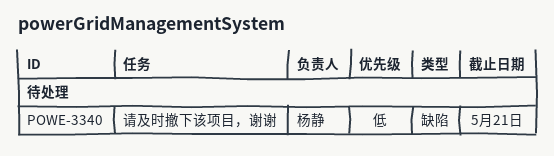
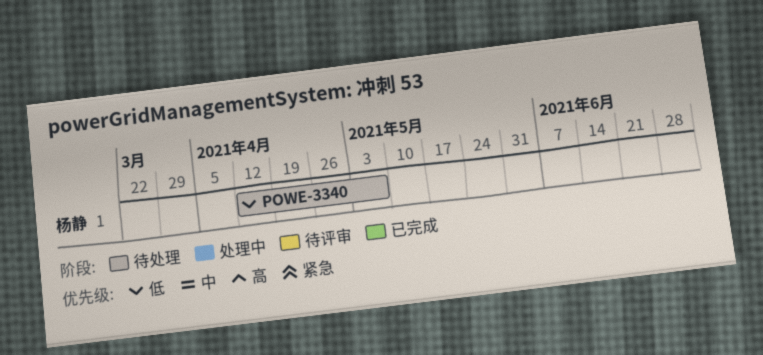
POWE-3340, due: May 21 -> May 7

